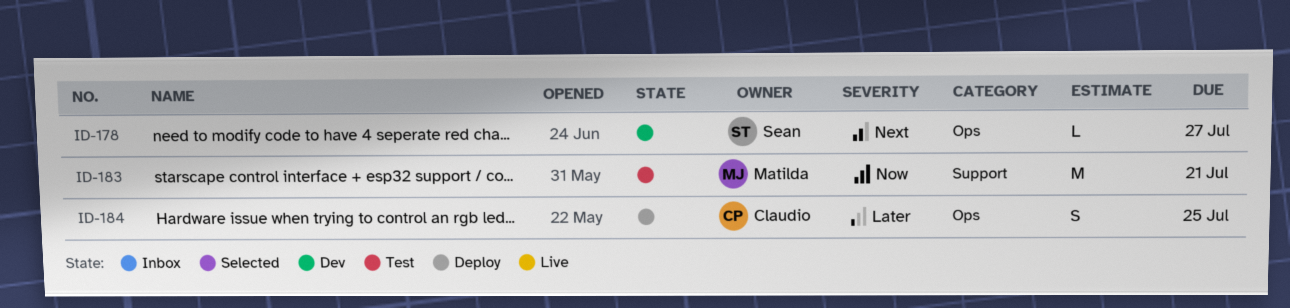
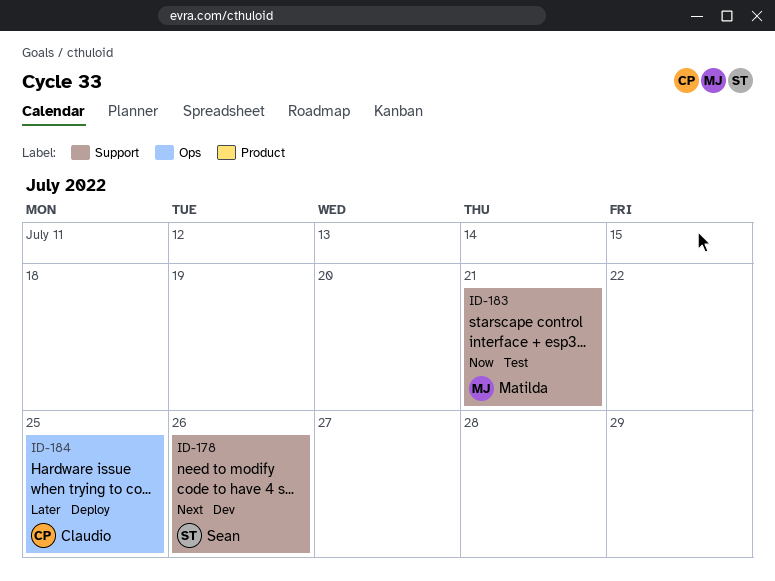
ID-178, label: Ops -> Support
ID-178, due: Jul 27 -> Jul 26

